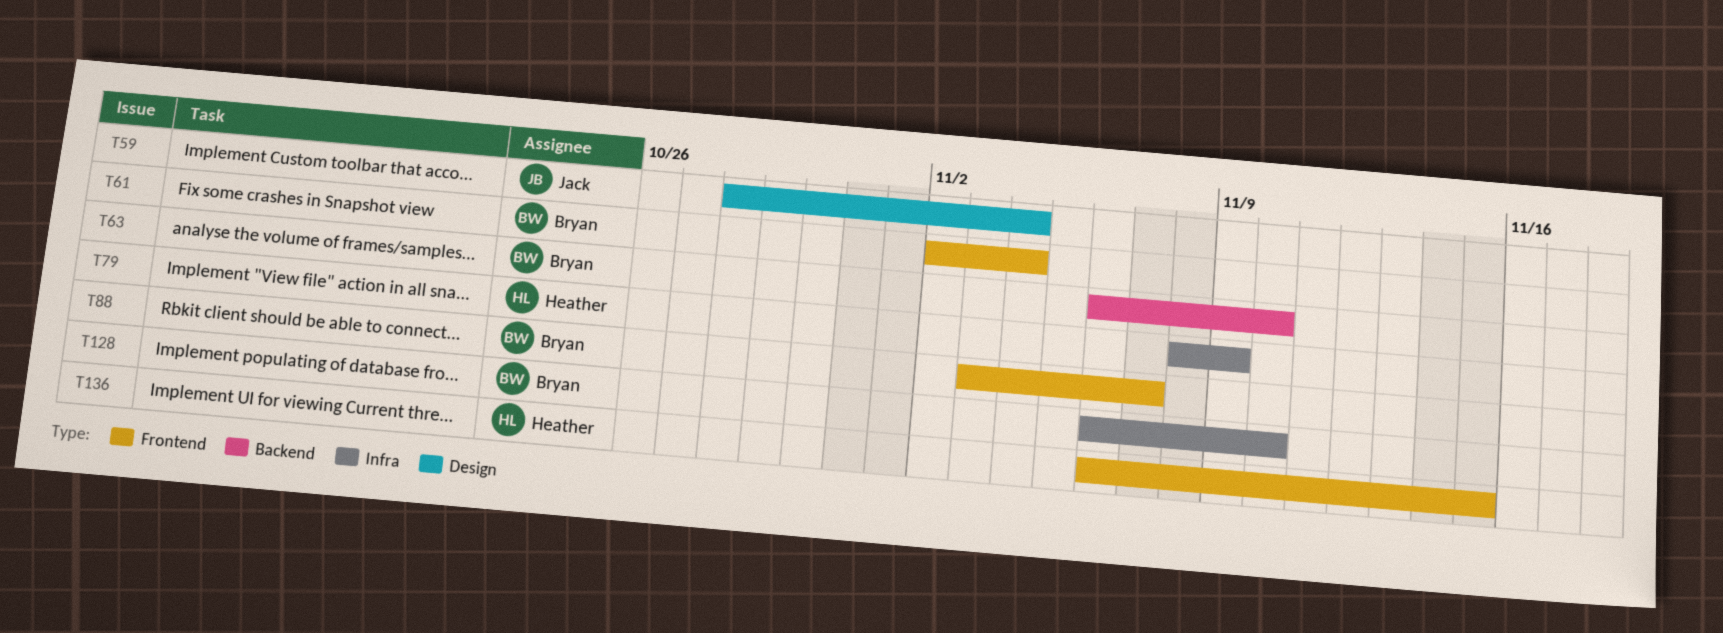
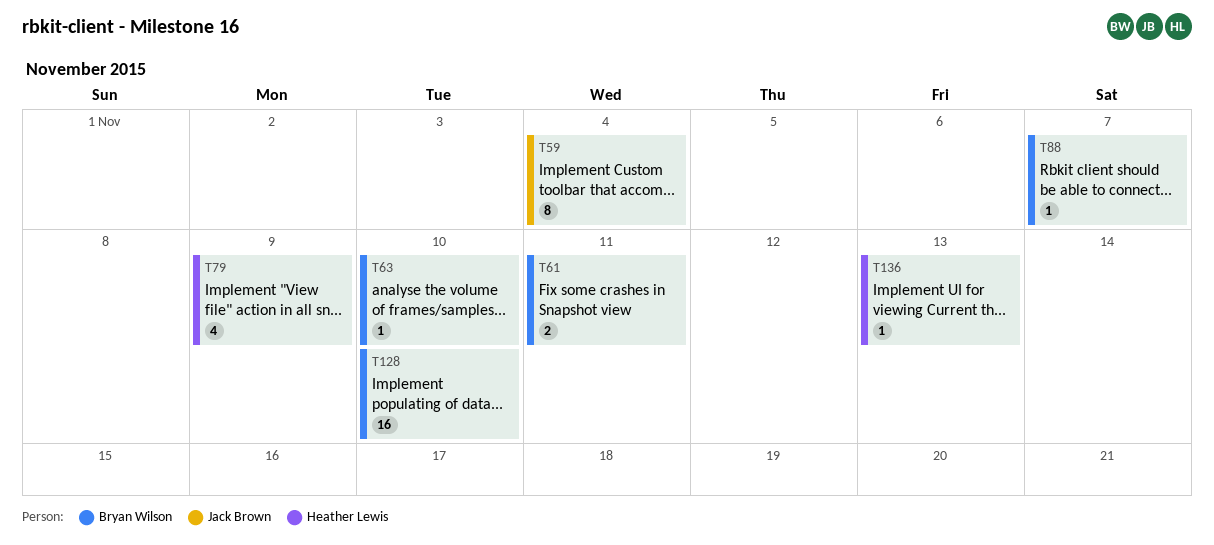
T61, due: Nov 4 -> Nov 11
T136, due: Nov 15 -> Nov 13

